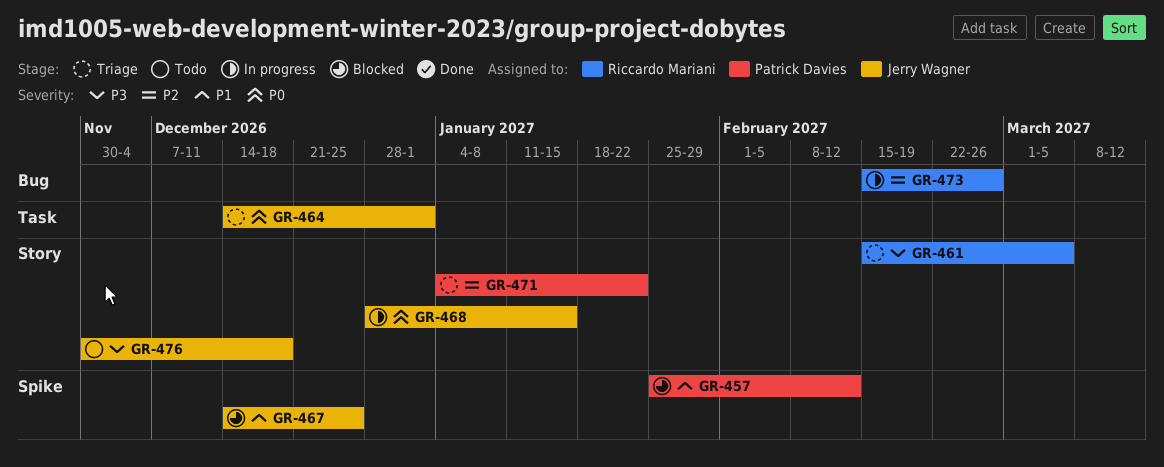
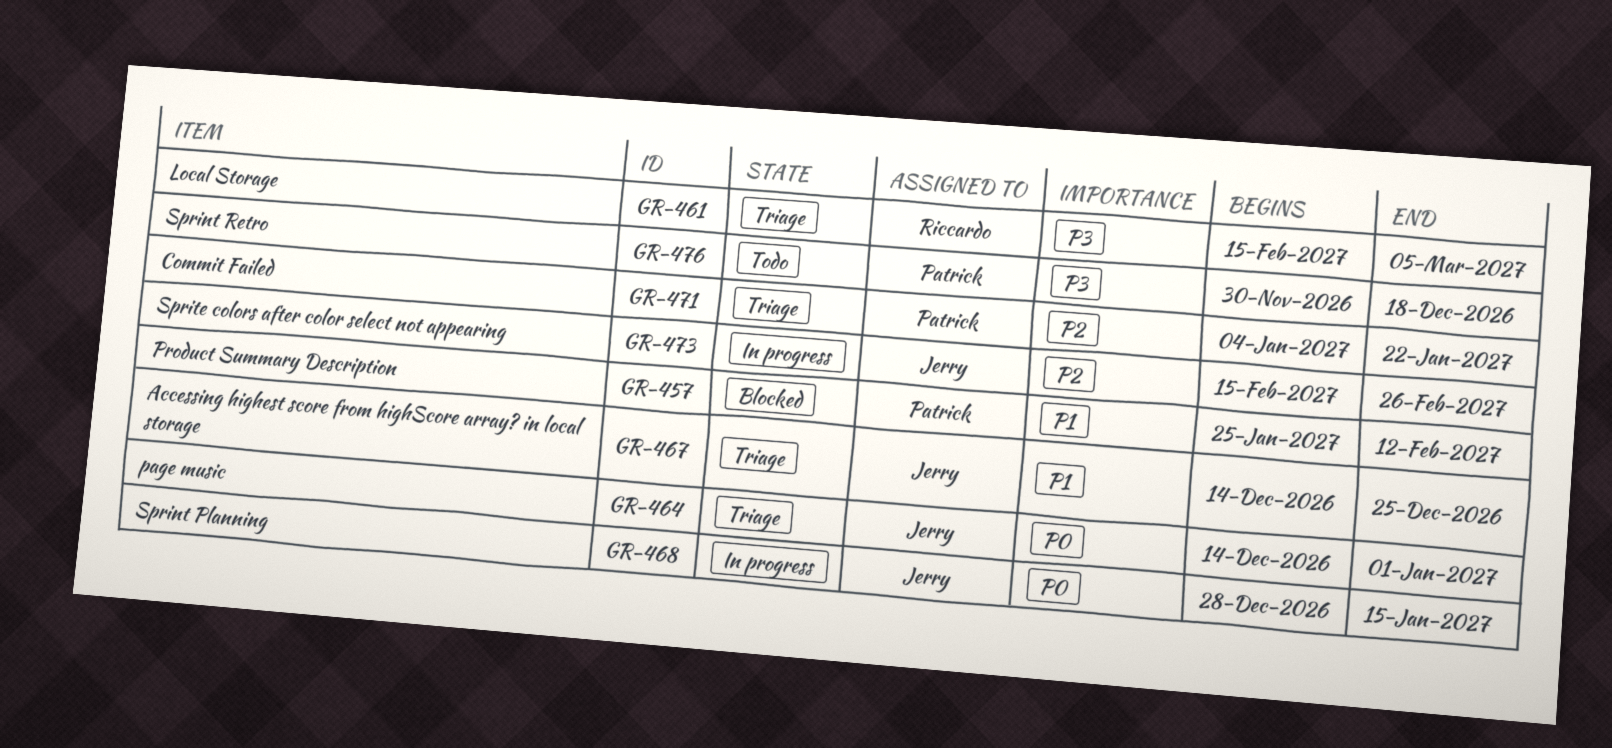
GR-467, status: Blocked -> Triage
GR-473, owner: Riccardo Mariani -> Jerry Wagner
GR-476, owner: Jerry Wagner -> Patrick Davies

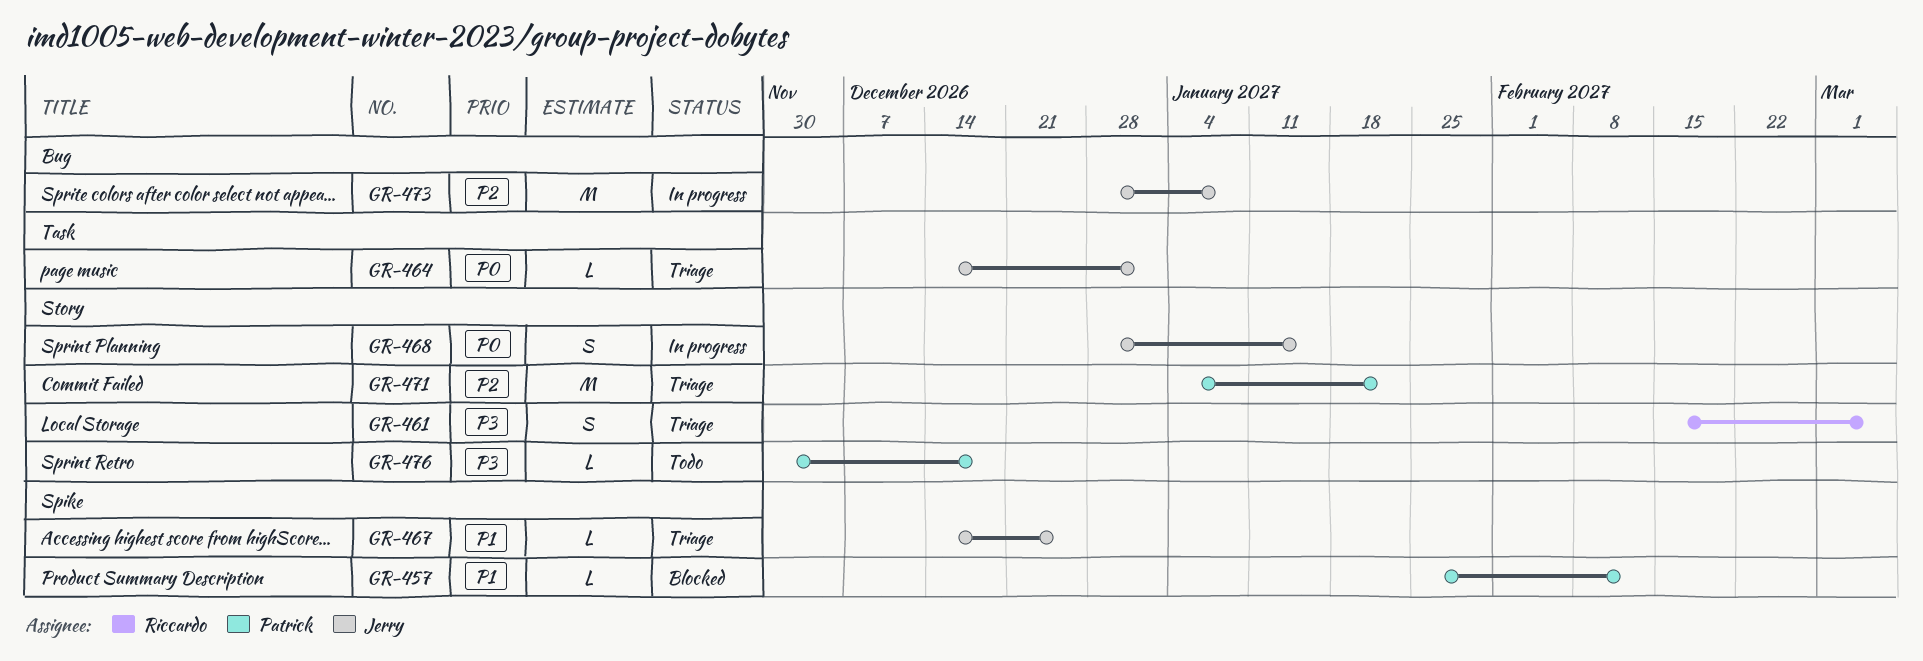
GR-473, start: Feb 15 -> Dec 28
GR-473, due: Feb 26 -> Jan 8

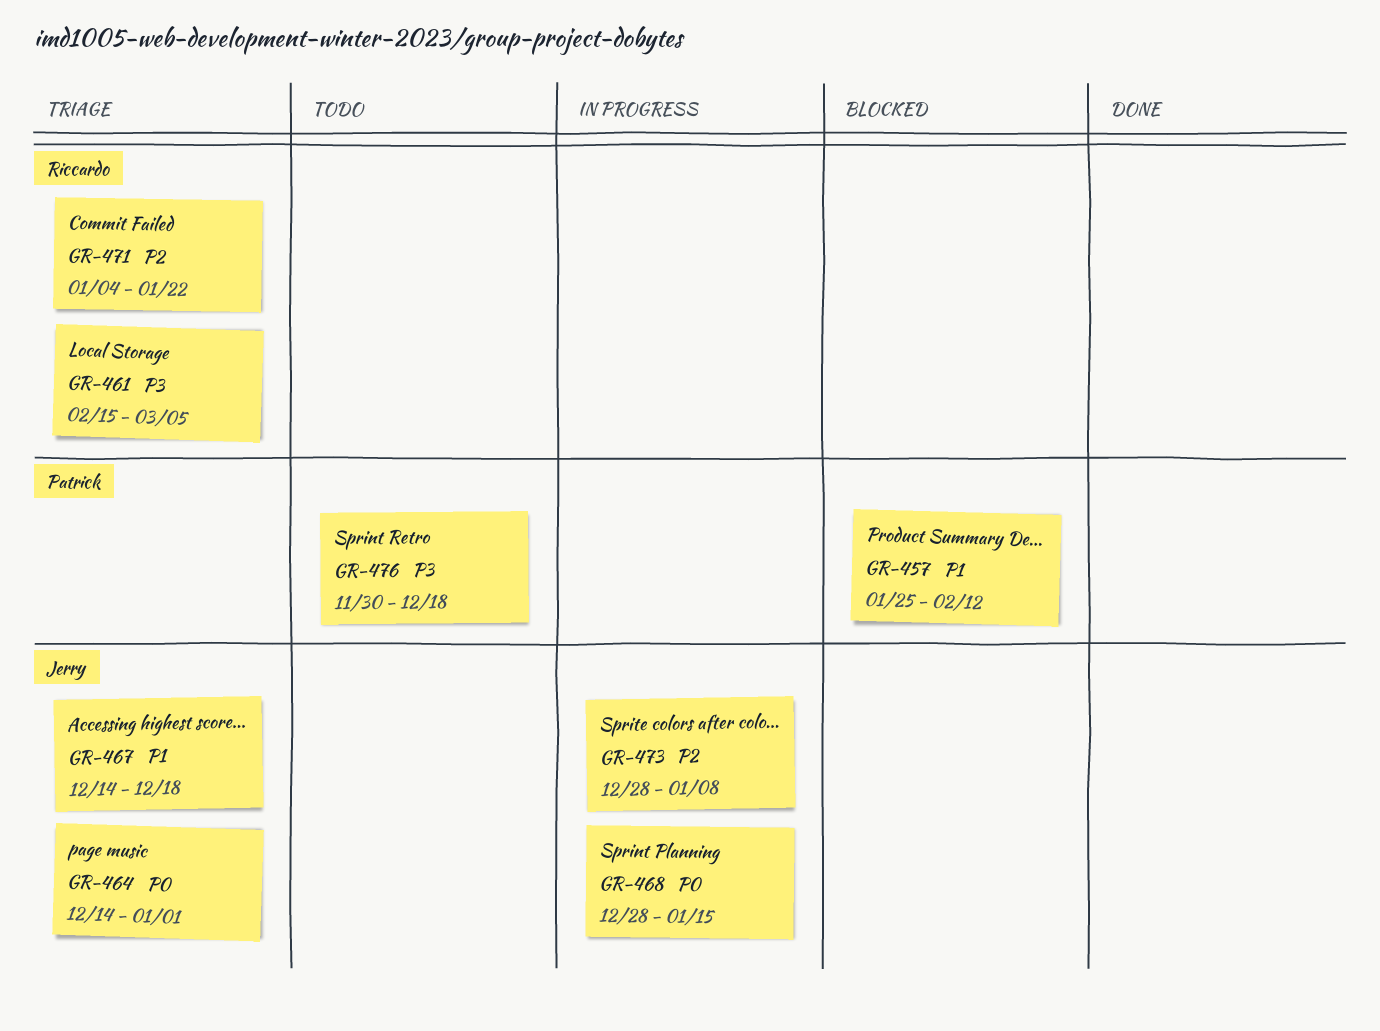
GR-467, due: Dec 25 -> Dec 18
GR-471, owner: Patrick -> Riccardo

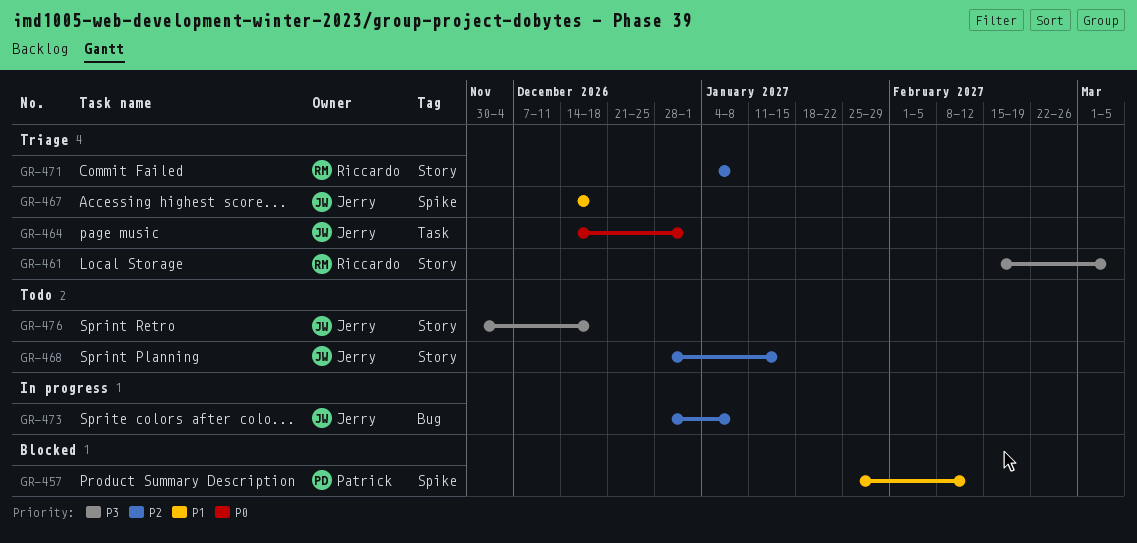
GR-468, status: In progress -> Todo
GR-468, priority: P0 -> P2
GR-471, due: Jan 22 -> Jan 8
GR-476, owner: Patrick -> Jerry

